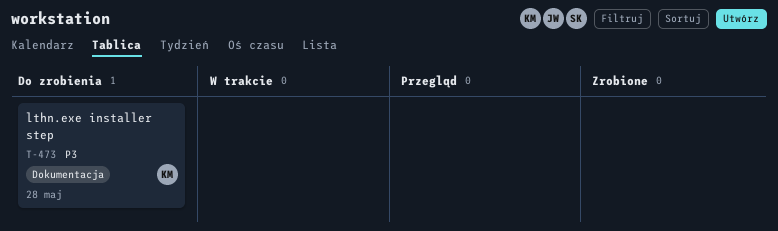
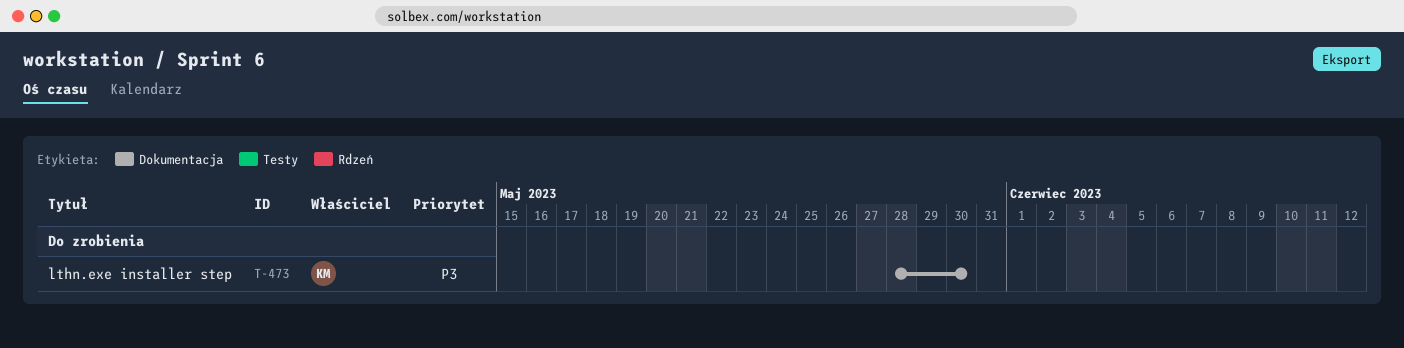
T-473, due: May 28 -> May 30

